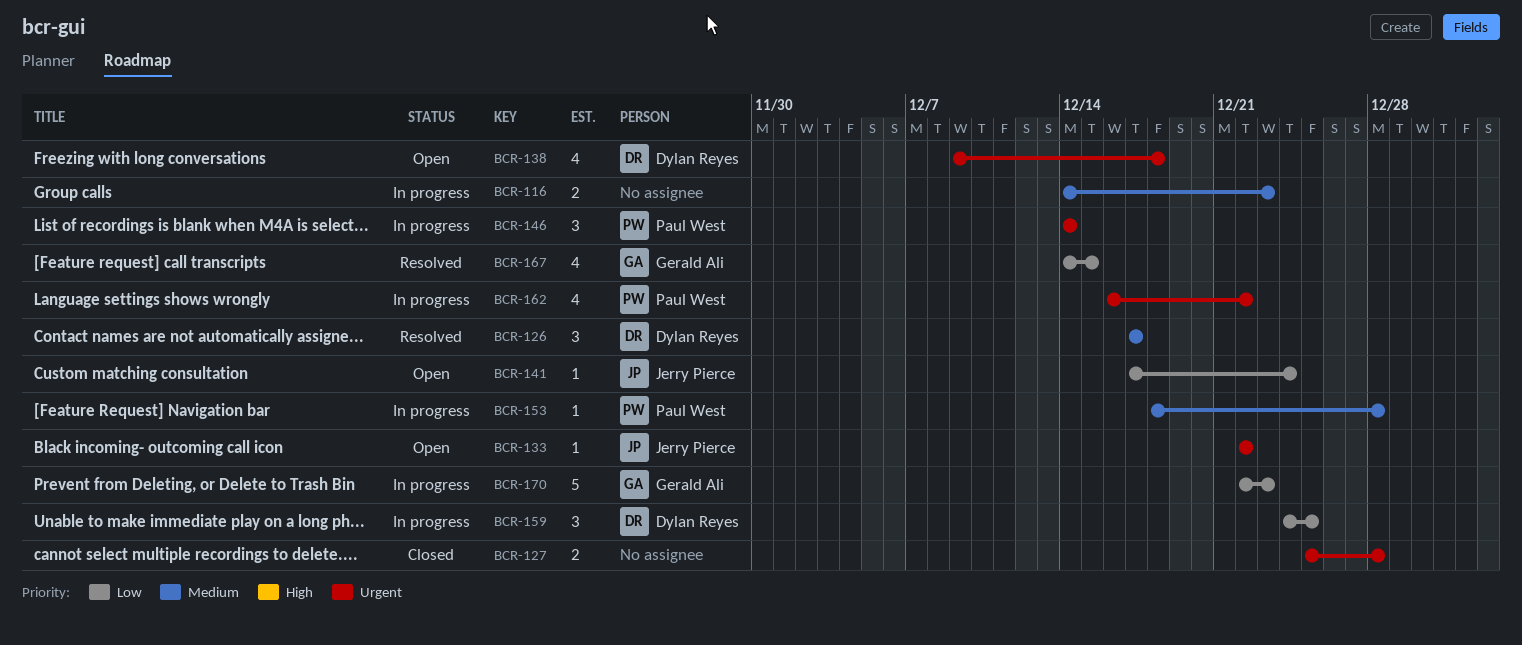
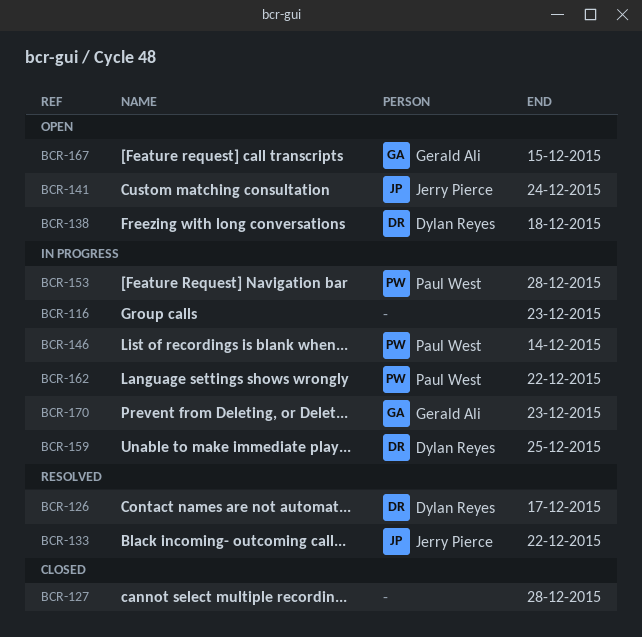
BCR-133, status: Open -> Resolved
BCR-167, status: Resolved -> Open

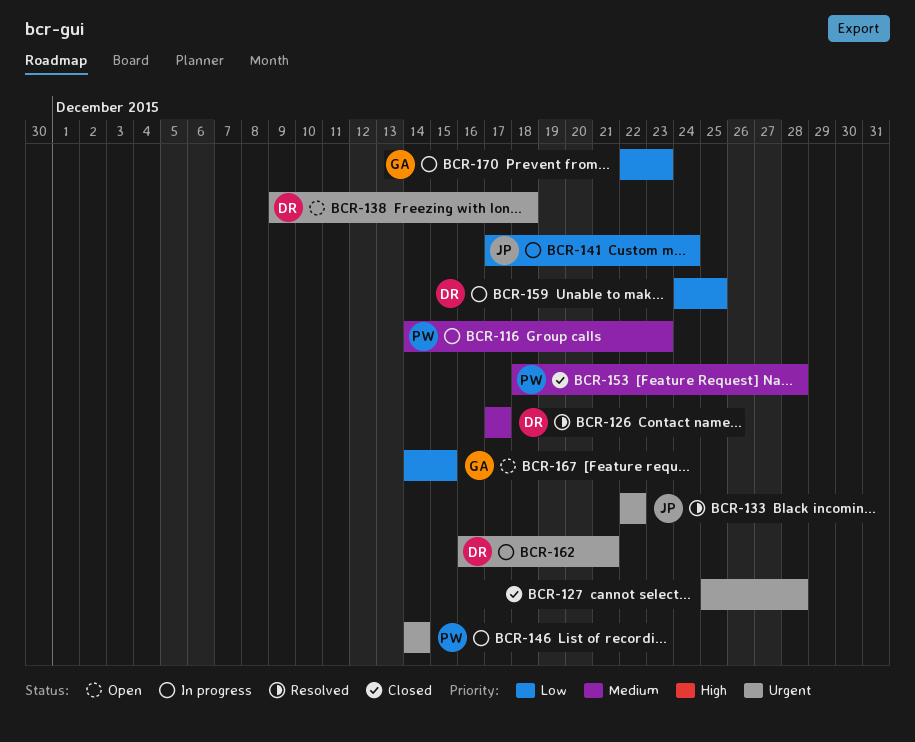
BCR-116, owner: none -> Paul West
BCR-141, status: Open -> In progress
BCR-153, status: In progress -> Closed
BCR-162, owner: Paul West -> Dylan Reyes
BCR-162, due: Dec 22 -> Dec 21

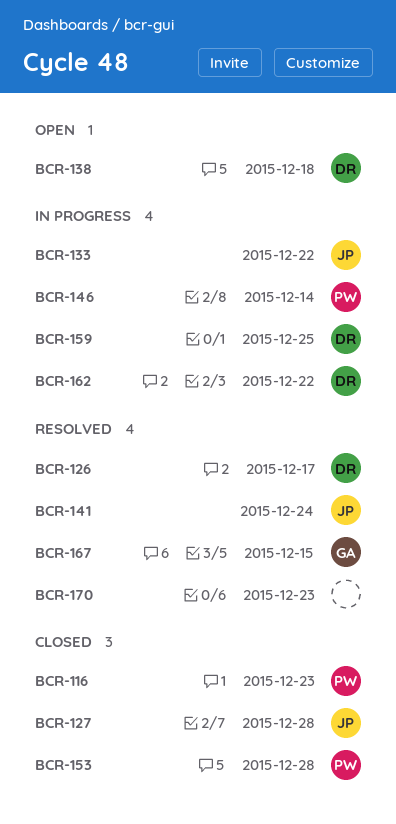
BCR-116, status: In progress -> Closed
BCR-127, owner: none -> JP
BCR-133, status: Resolved -> In progress
BCR-141, status: In progress -> Resolved
BCR-162, due: Dec 21 -> Dec 22
BCR-167, status: Open -> Resolved
BCR-170, status: In progress -> Resolved
BCR-170, owner: GA -> none

